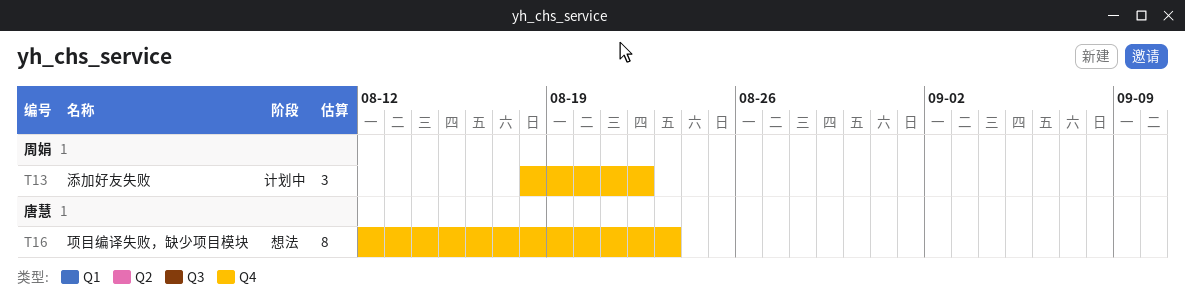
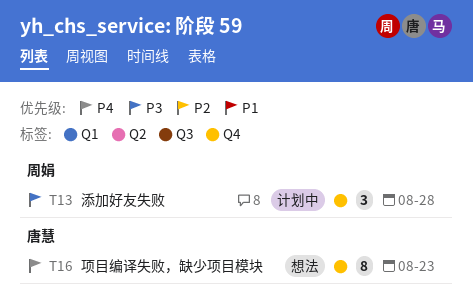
T13, due: Aug 22 -> Aug 28

